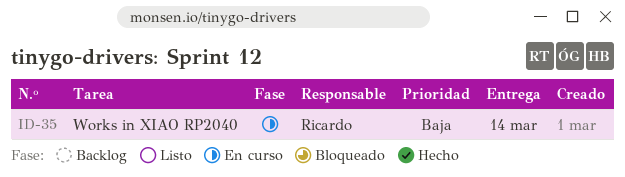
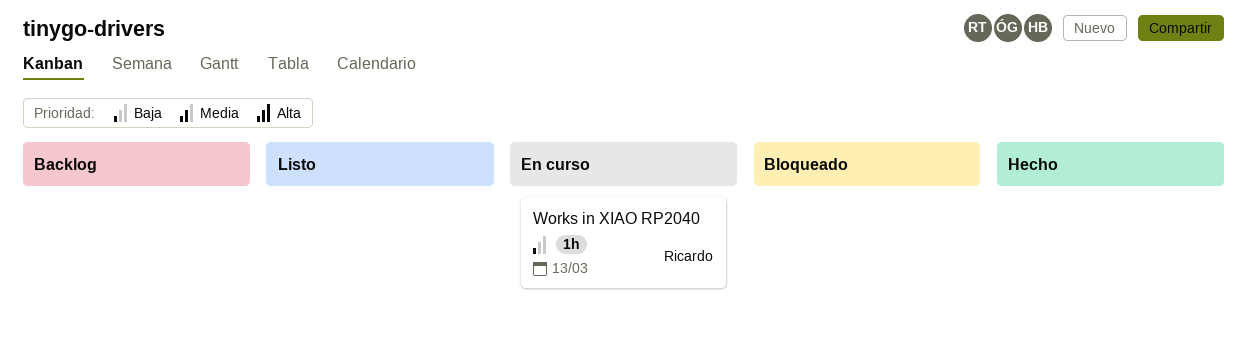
Works in XIAO RP2040, due: Mar 14 -> Mar 13

